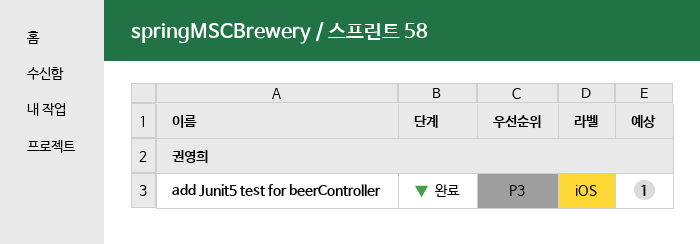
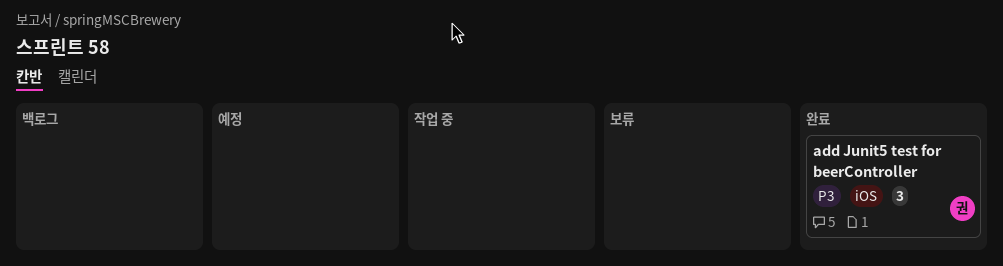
add Junit5 test for beerController, estimate: 1 -> 3

